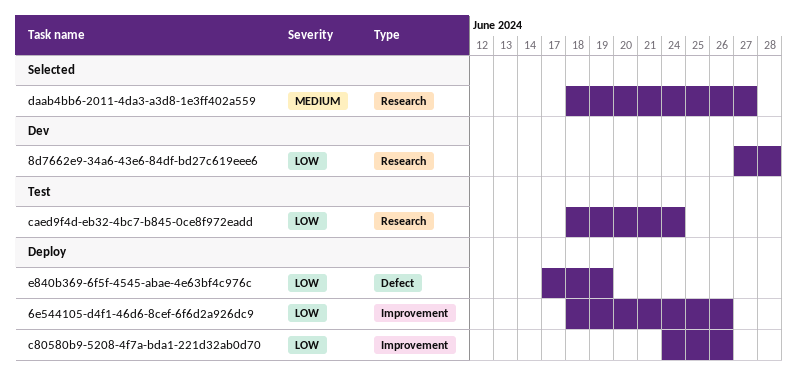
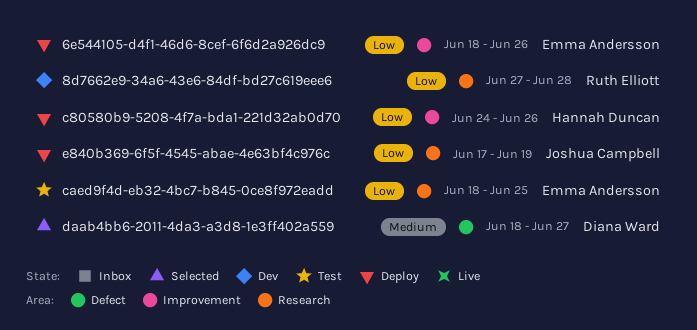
caed9f4d-eb32-4bc7-b845-0ce8f972eadd, due: Jun 24 -> Jun 25
daab4bb6-2011-4da3-a3d8-1e3ff402a559, label: Research -> Defect
e840b369-6f5f-4545-abae-4e63bf4c976c, label: Defect -> Research

